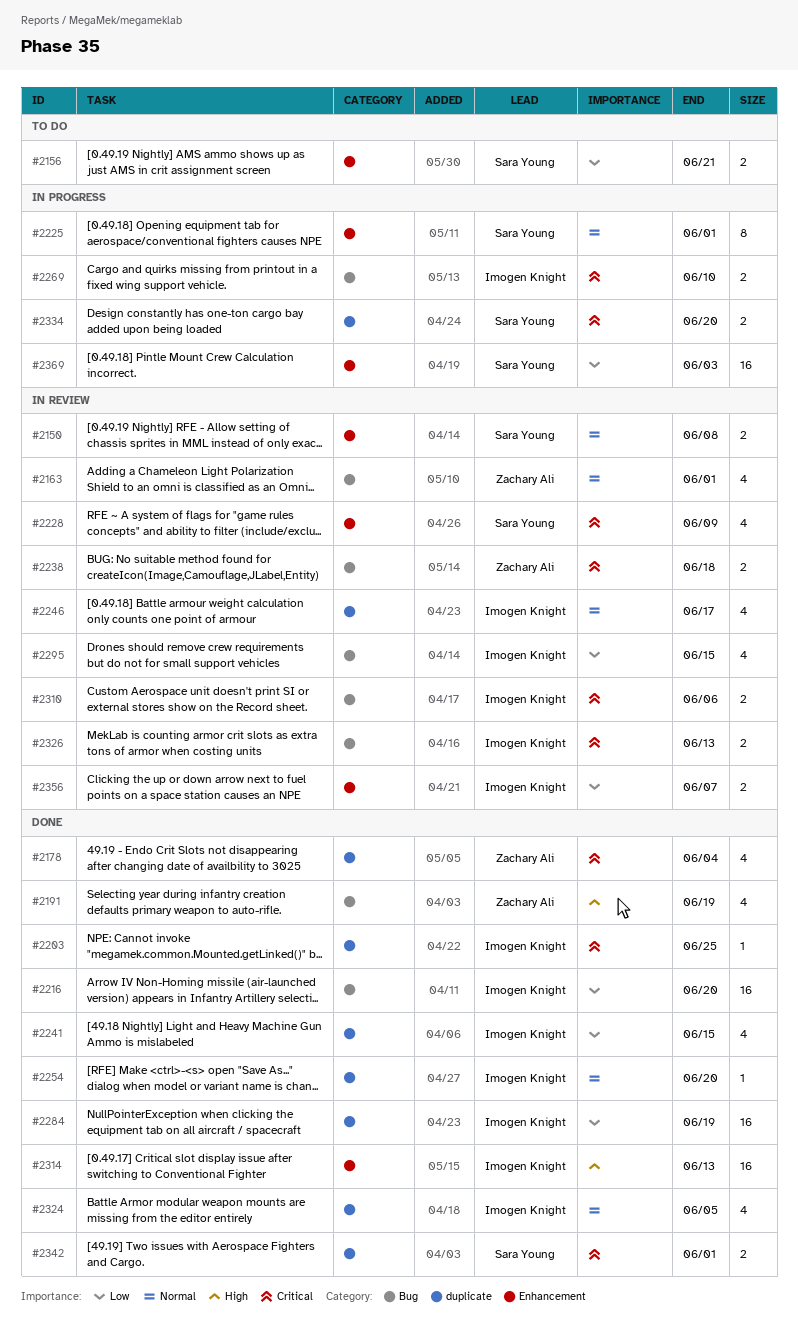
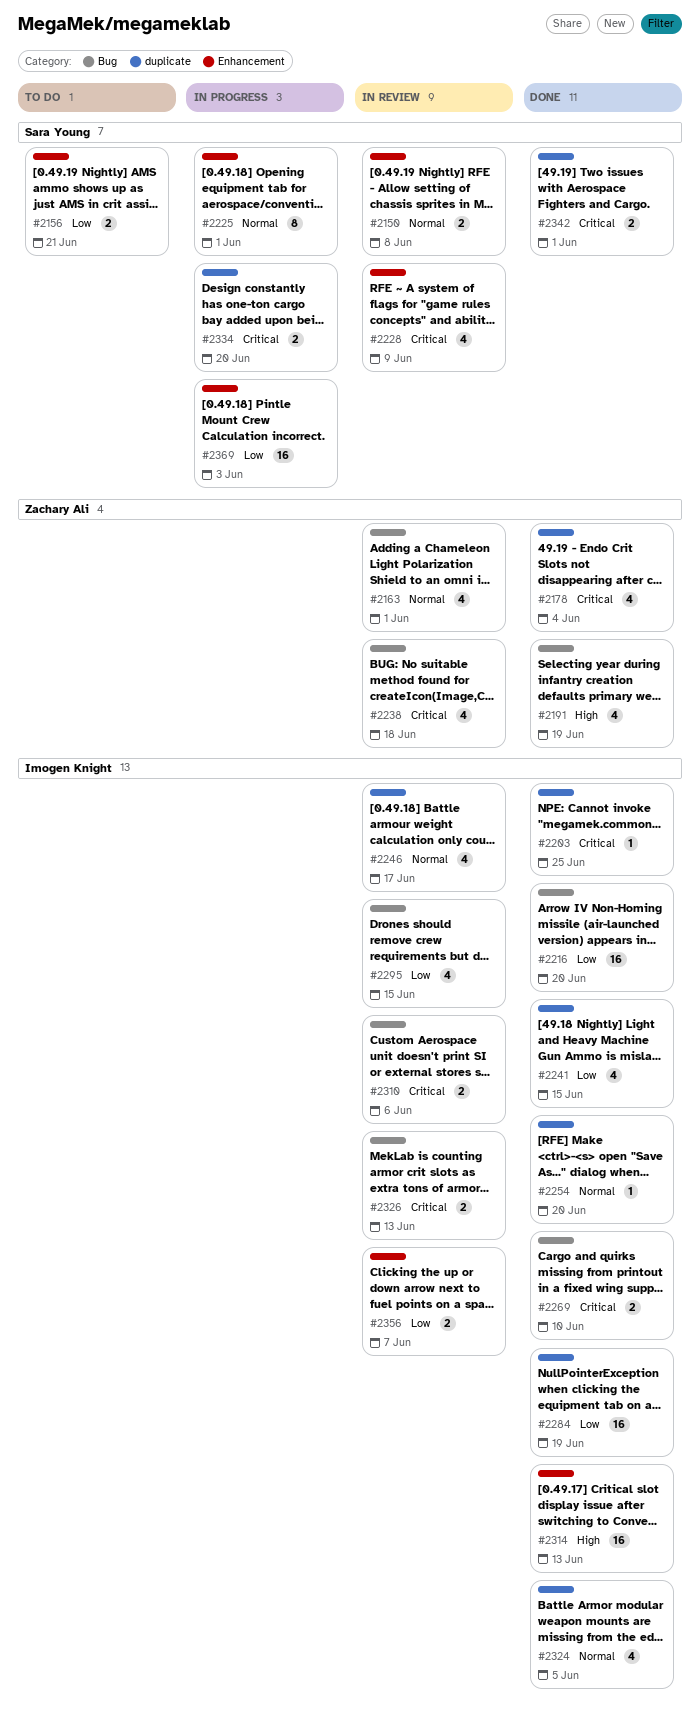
#2238, estimate: 2 -> 4
#2269, status: In progress -> Done

